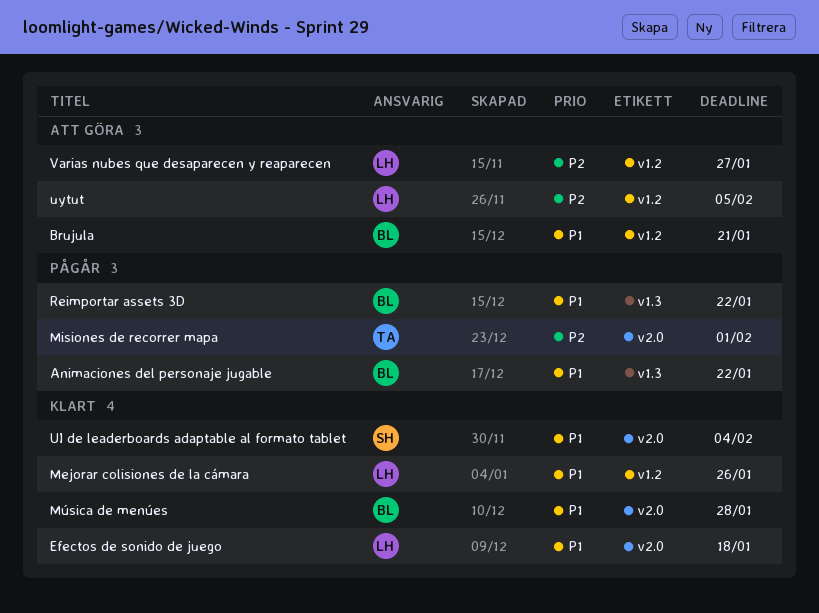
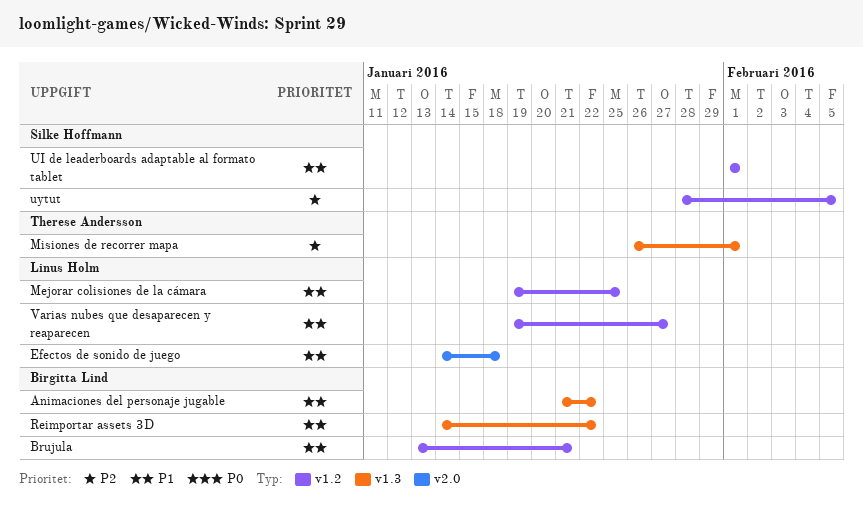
Mejorar colisiones de la cámara, due: Jan 26 -> Jan 25
Misiones de recorrer mapa, label: v2.0 -> v1.3
Música de menúes: present -> none
UI de leaderboards adaptable al formato tablet, label: v2.0 -> v1.2
UI de leaderboards adaptable al formato tablet, due: Feb 4 -> Feb 1
uytut, owner: Linus Holm -> Silke Hoffmann
Varias nubes que desaparecen y reaparecen, priority: P2 -> P1

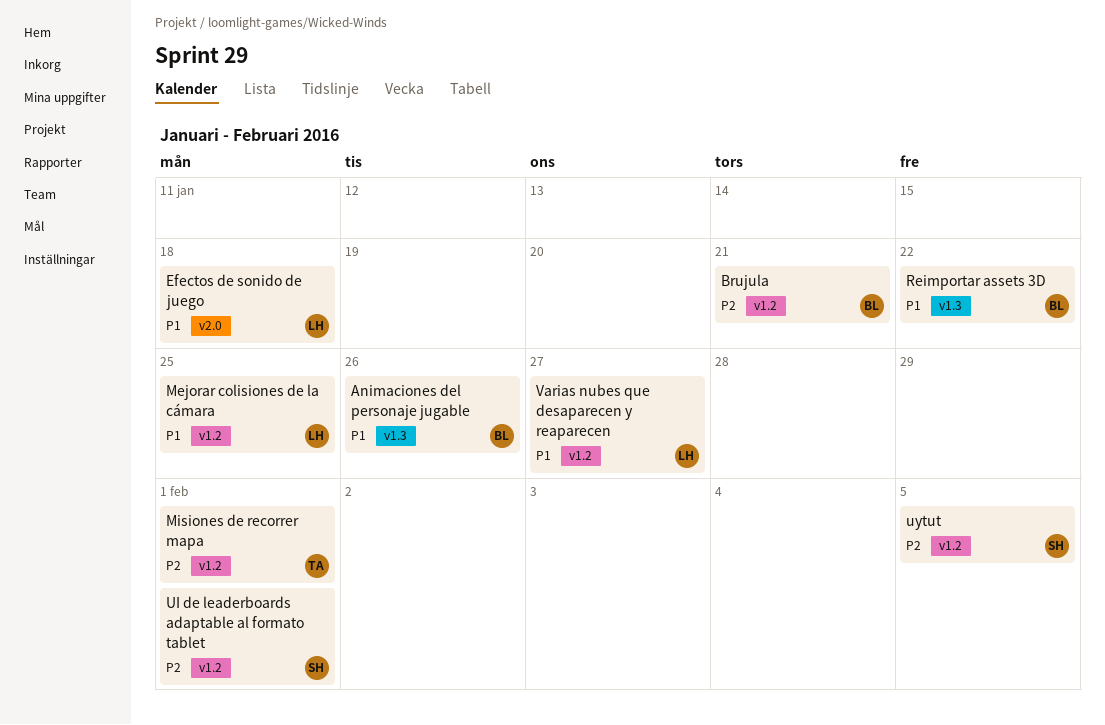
Animaciones del personaje jugable, due: Jan 22 -> Jan 26
Brujula, priority: P1 -> P2
Misiones de recorrer mapa, label: v1.3 -> v1.2
UI de leaderboards adaptable al formato tablet, priority: P1 -> P2

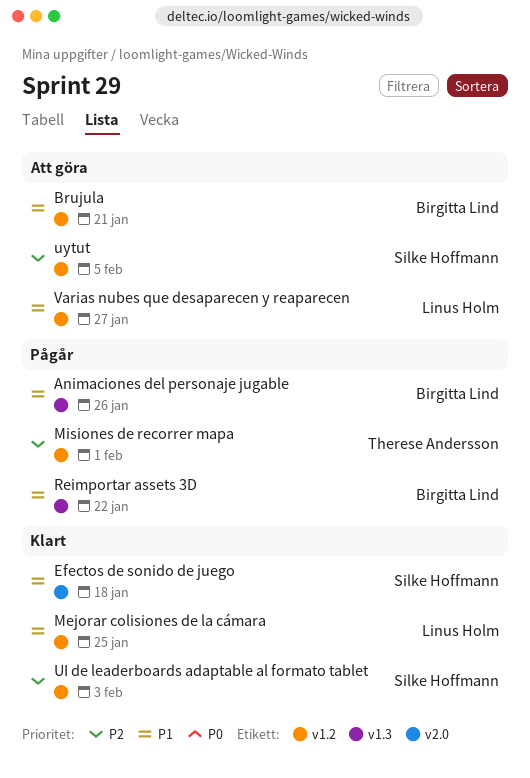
Brujula, priority: P2 -> P1
Efectos de sonido de juego, owner: Linus Holm -> Silke Hoffmann
UI de leaderboards adaptable al formato tablet, due: Feb 1 -> Feb 3

